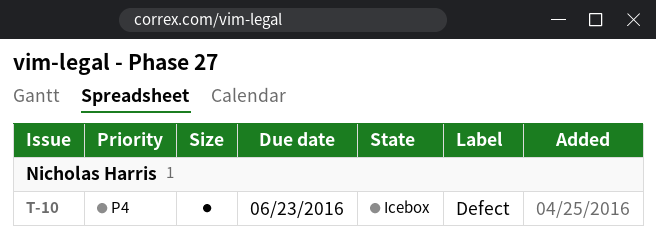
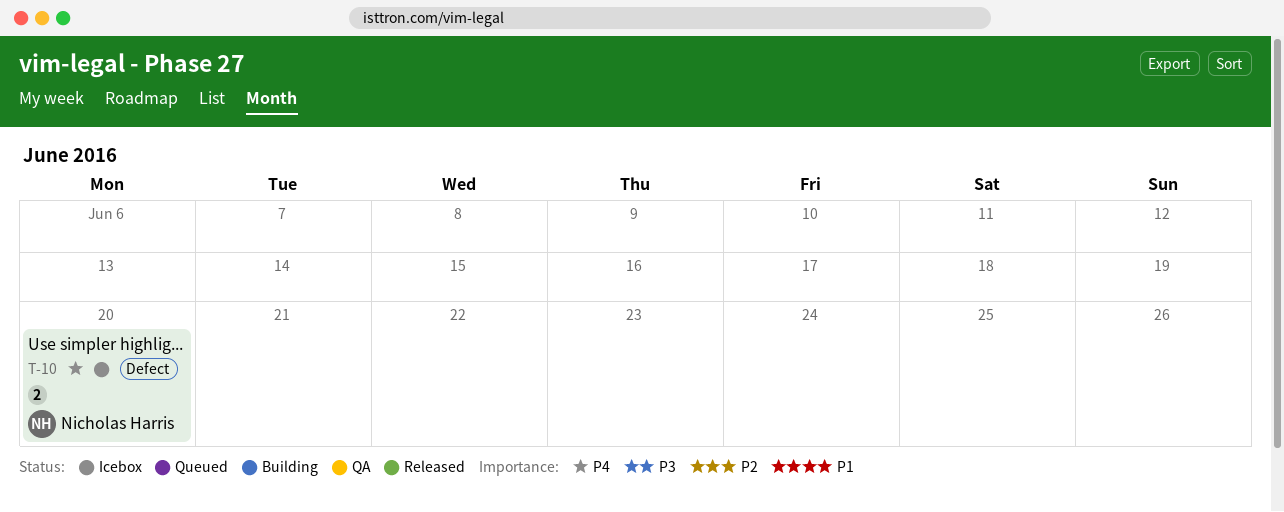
T-10, estimate: 1 -> 2
T-10, due: Jun 23 -> Jun 20

